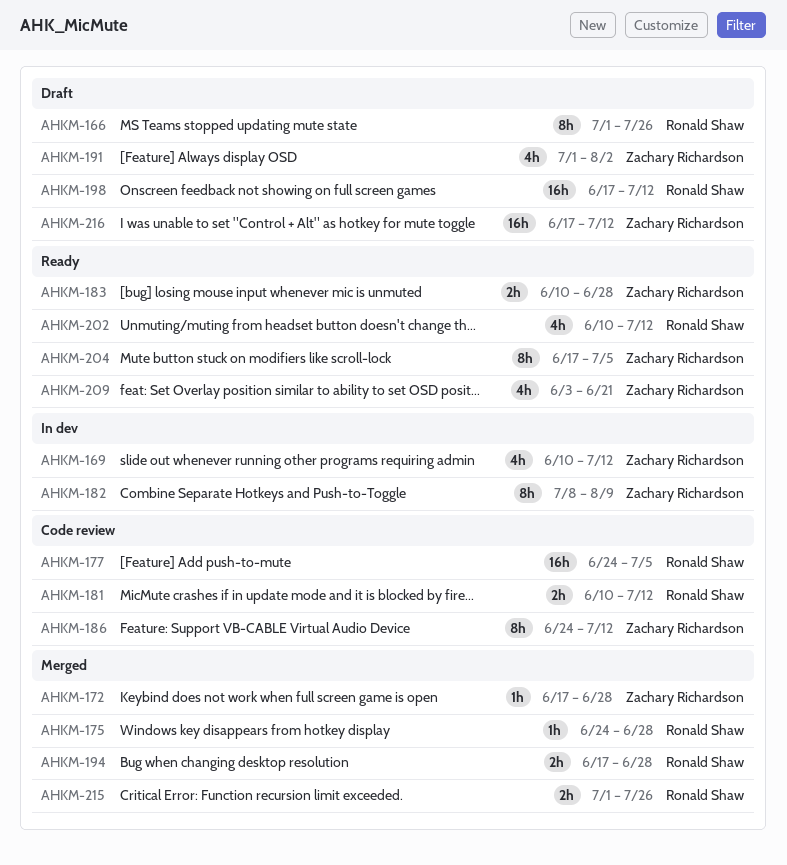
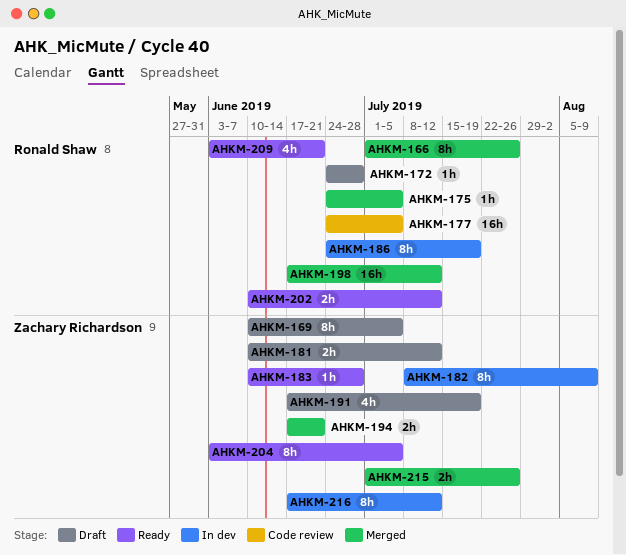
AHKM-166, status: Draft -> Merged
AHKM-169, status: In dev -> Draft
AHKM-169, estimate: 4h -> 8h
AHKM-169, due: Jul 12 -> Jul 5
AHKM-172, status: Merged -> Draft
AHKM-172, owner: Zachary Richardson -> Ronald Shaw
AHKM-172, start: Jun 17 -> Jun 24
AHKM-175, due: Jun 28 -> Jul 5
AHKM-181, status: Code review -> Draft
AHKM-181, owner: Ronald Shaw -> Zachary Richardson
AHKM-183, estimate: 2h -> 1h
AHKM-186, status: Code review -> In dev
AHKM-186, owner: Zachary Richardson -> Ronald Shaw
AHKM-186, due: Jul 12 -> Jul 19
AHKM-191, start: Jul 1 -> Jun 17
AHKM-191, due: Aug 2 -> Jul 19
AHKM-194, owner: Ronald Shaw -> Zachary Richardson
AHKM-194, due: Jun 28 -> Jun 21
AHKM-198, status: Draft -> Merged
AHKM-202, estimate: 4h -> 2h
AHKM-204, start: Jun 17 -> Jun 3
AHKM-209, owner: Zachary Richardson -> Ronald Shaw
AHKM-215, owner: Ronald Shaw -> Zachary Richardson
AHKM-216, status: Draft -> In dev
AHKM-216, estimate: 16h -> 8h

